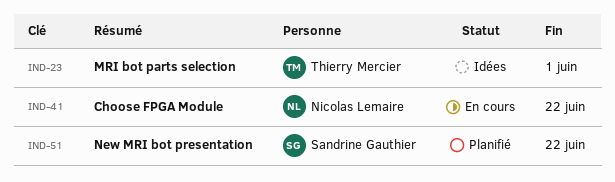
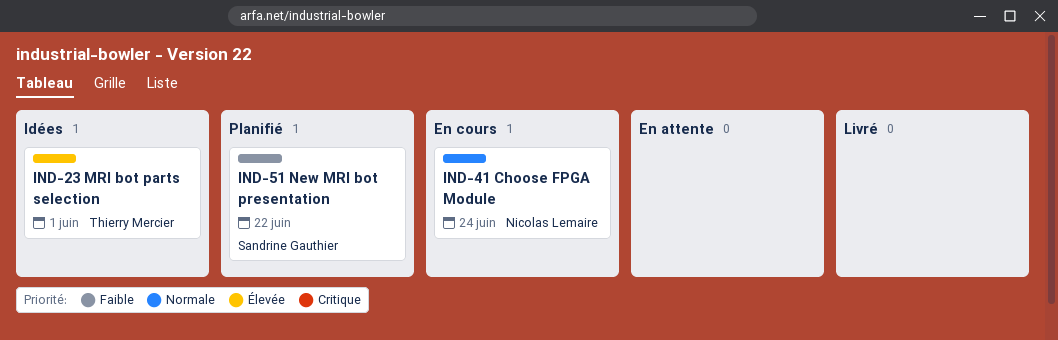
IND-41, due: Jun 22 -> Jun 24

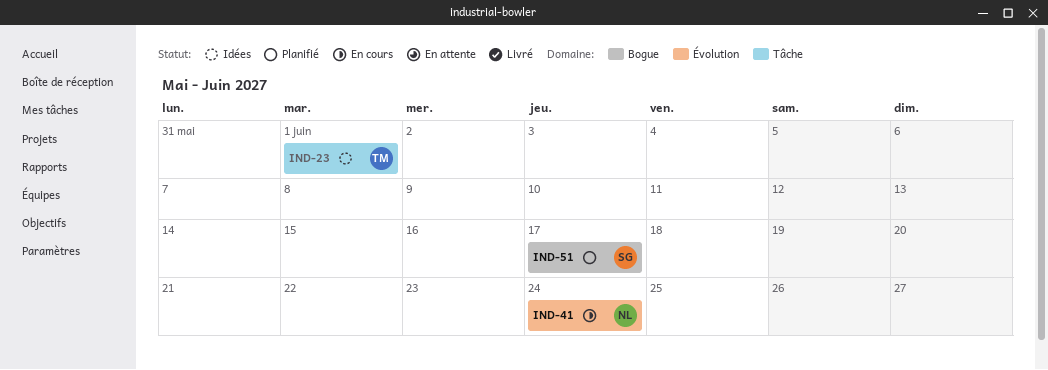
IND-51, due: Jun 22 -> Jun 17

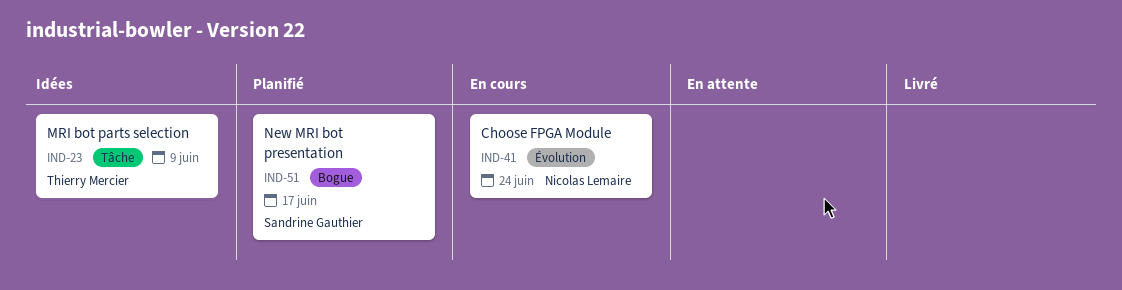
IND-23, due: Jun 1 -> Jun 9

